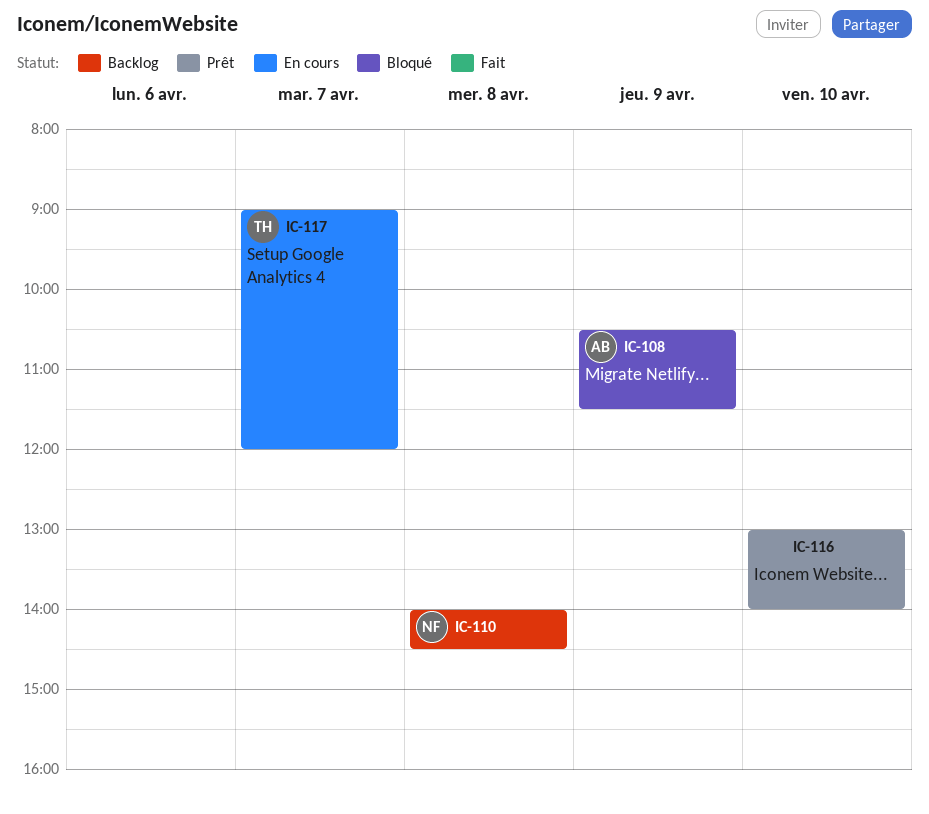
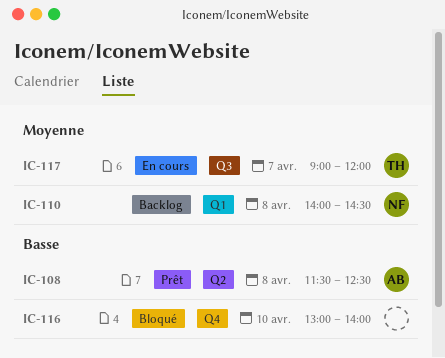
IC-108, status: Bloqué -> Prêt
IC-108, day: Apr 9 -> Apr 8
IC-108, begins: 10:30 -> 11:30
IC-108, ends: 11:30 -> 12:30
IC-116, status: Prêt -> Bloqué

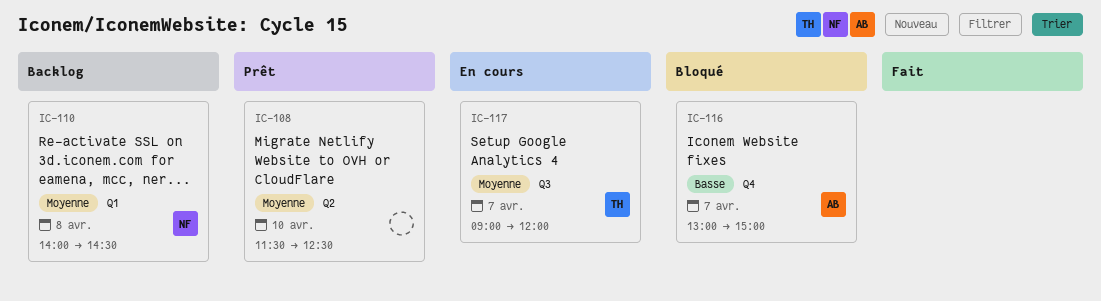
IC-108, owner: AB -> none
IC-108, priority: Basse -> Moyenne
IC-108, day: Apr 8 -> Apr 10
IC-116, owner: none -> AB
IC-116, day: Apr 10 -> Apr 7
IC-116, ends: 14:00 -> 15:00

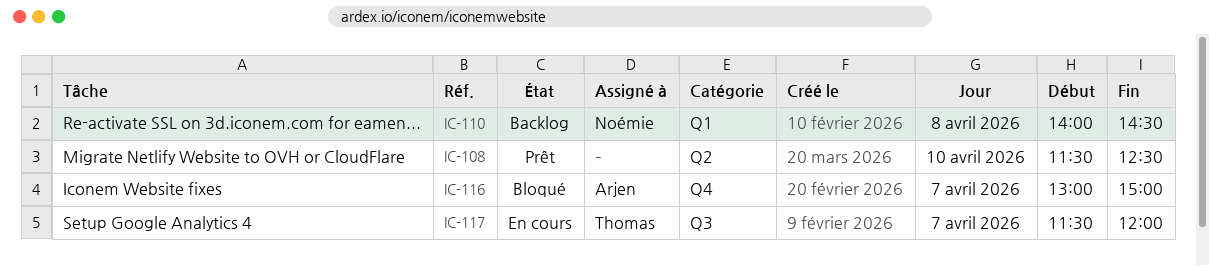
IC-117, begins: 09:00 -> 11:30

